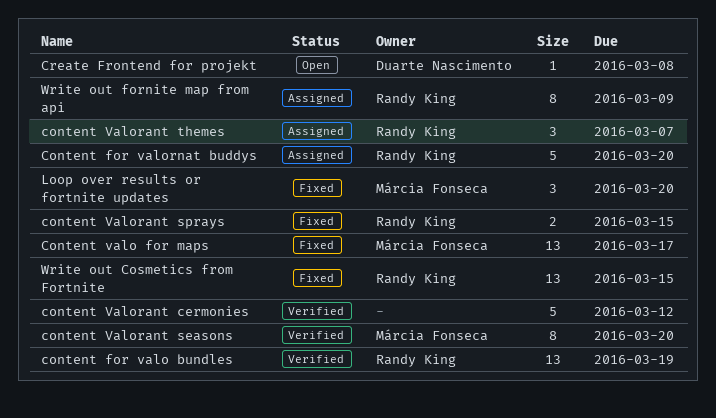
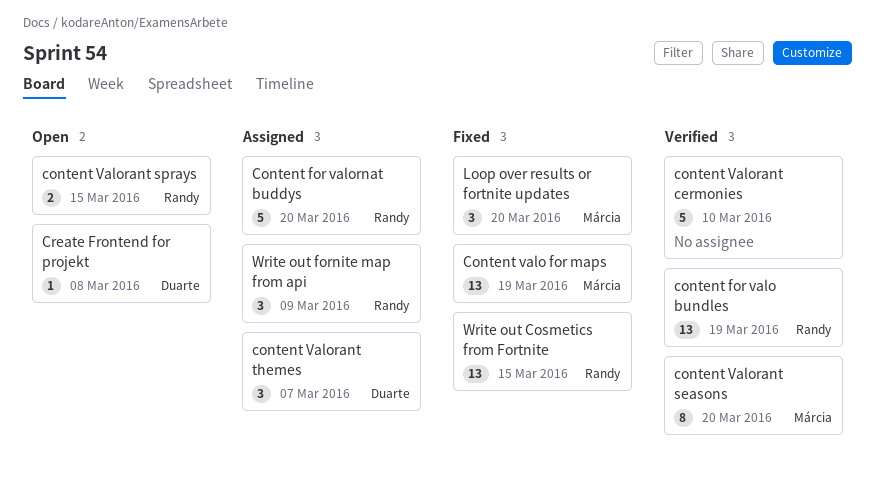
Content valo for maps, due: Mar 17 -> Mar 19
content Valorant cermonies, due: Mar 12 -> Mar 10
content Valorant sprays, status: Fixed -> Open
content Valorant themes, owner: Randy King -> Duarte Nascimento
Write out fornite map from api, estimate: 8 -> 3

